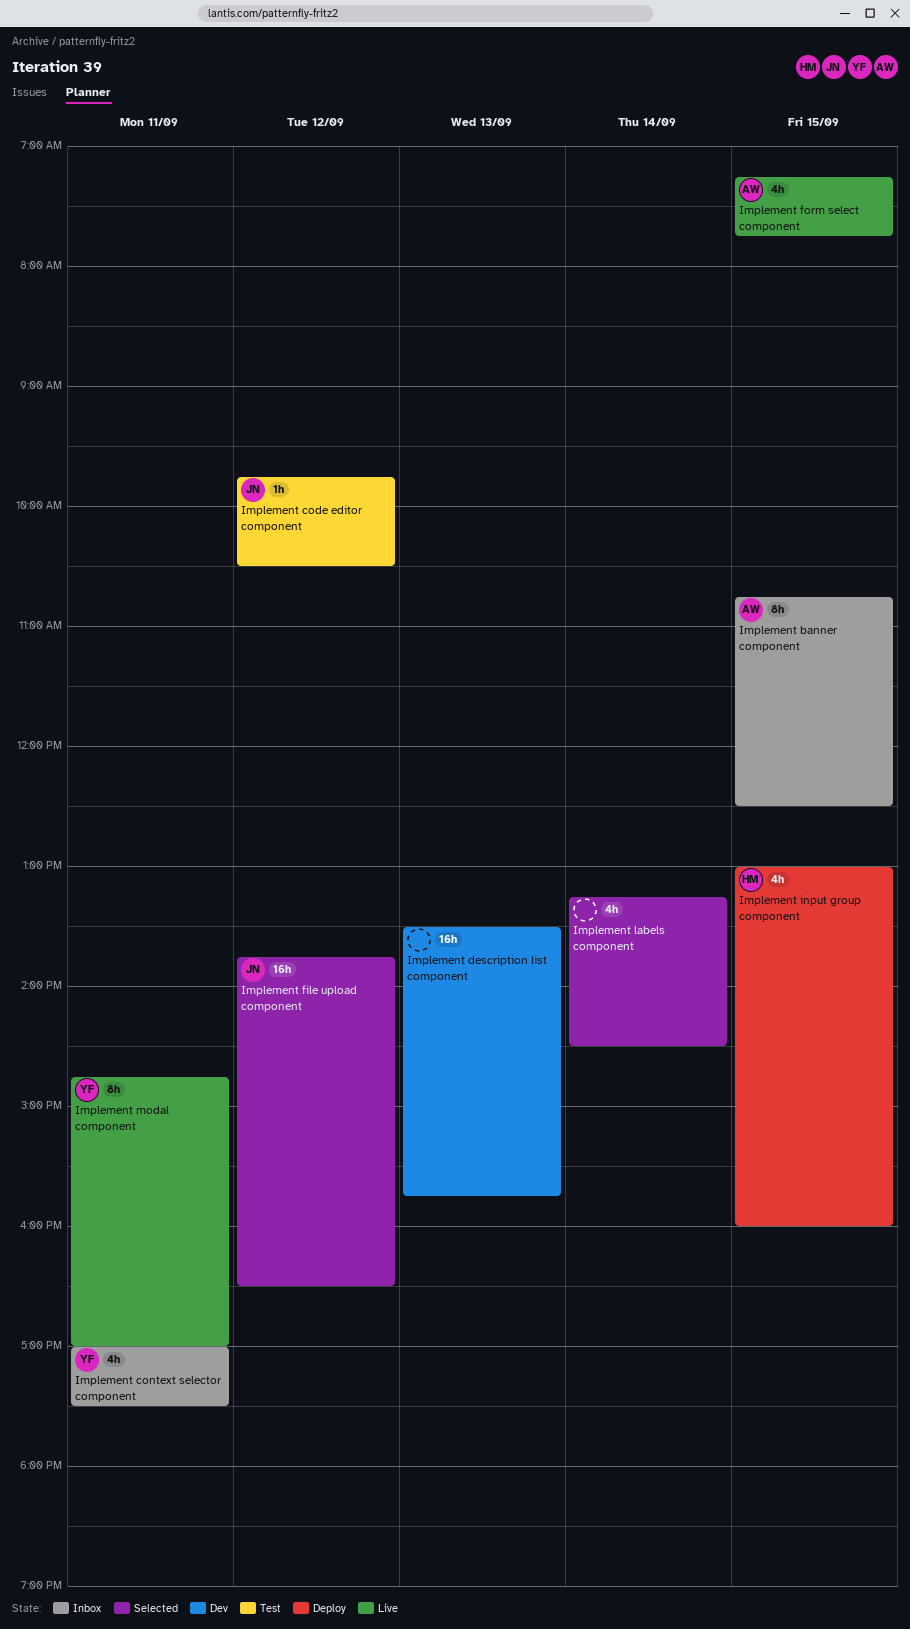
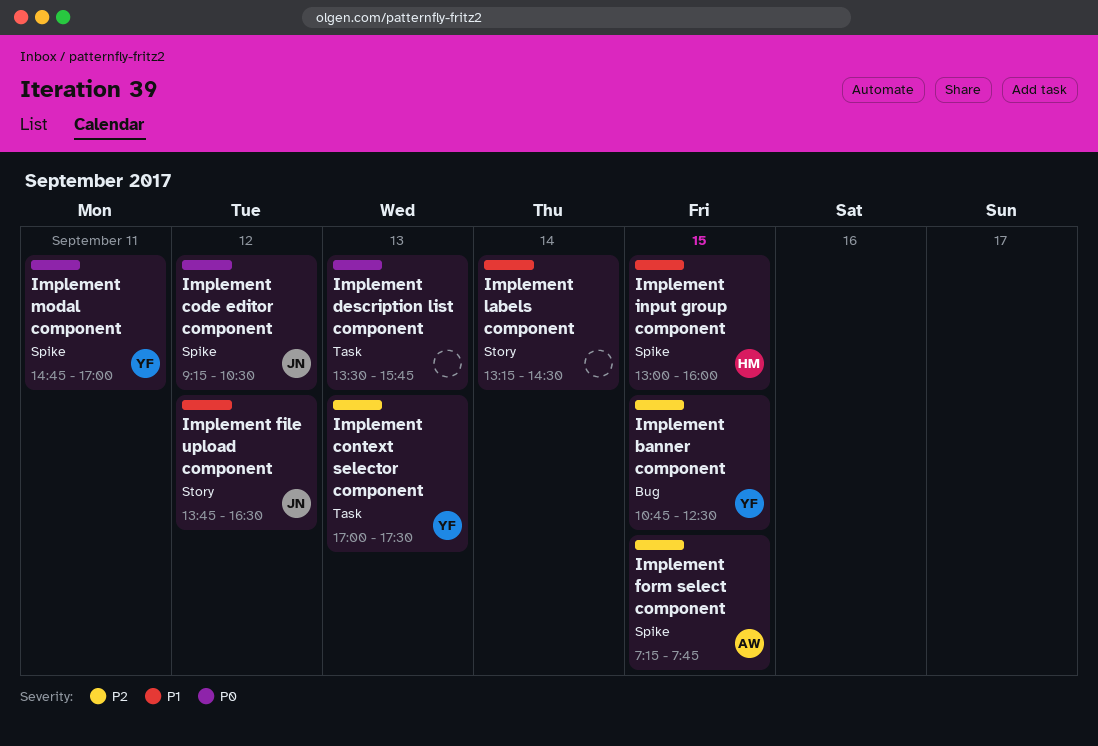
Implement banner component, owner: AW -> YF
Implement code editor component, begins: 09:45 -> 09:15
Implement context selector component, day: Sep 11 -> Sep 13

